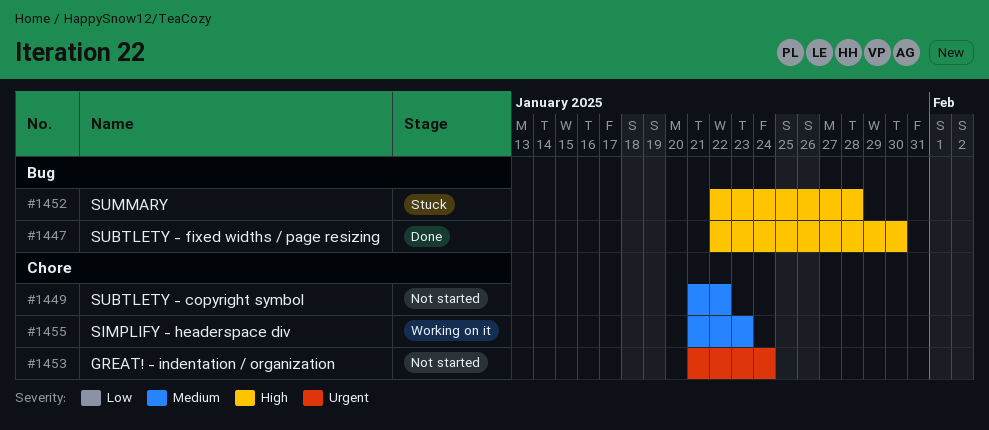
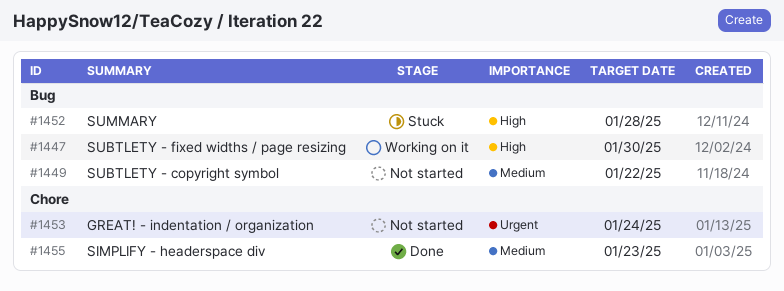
#1447, status: Done -> Working on it
#1449, label: Chore -> Bug
#1455, status: Working on it -> Done

